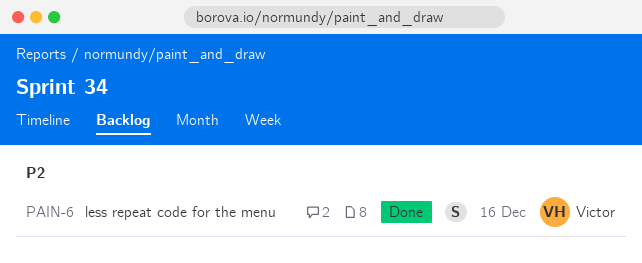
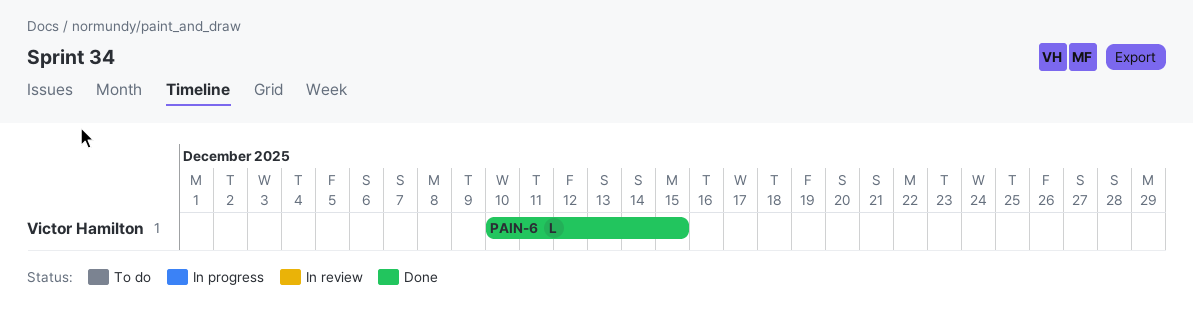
PAIN-6, estimate: S -> L
PAIN-6, due: Dec 16 -> Dec 15

